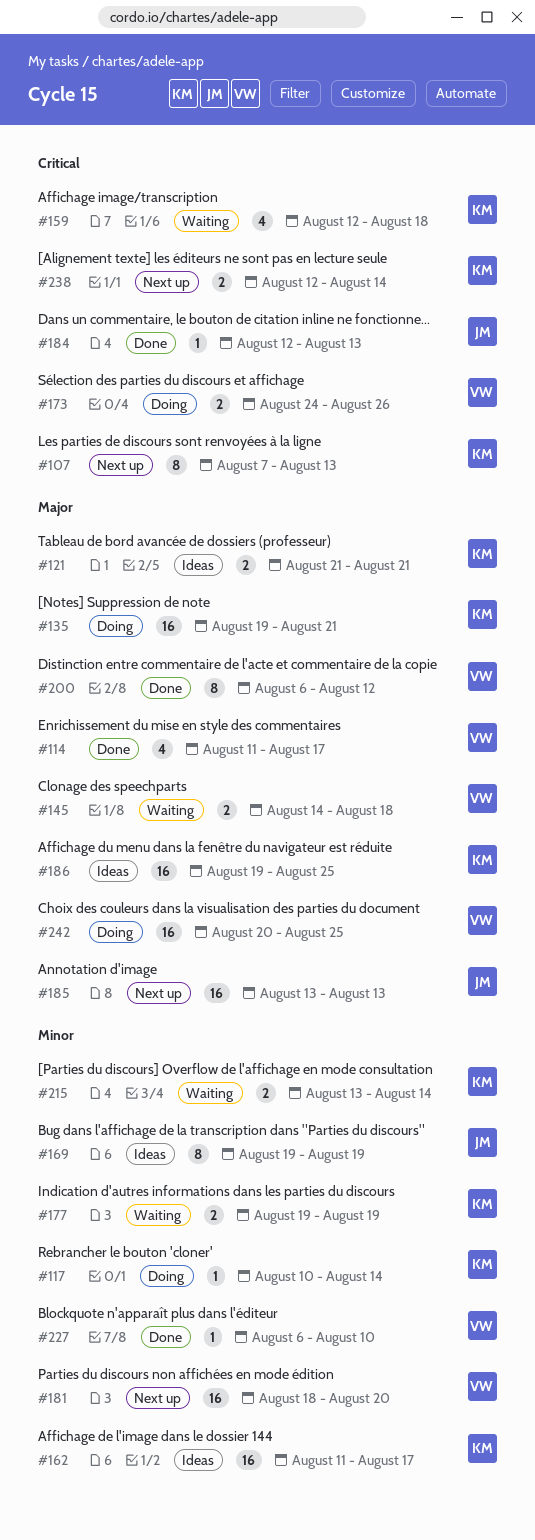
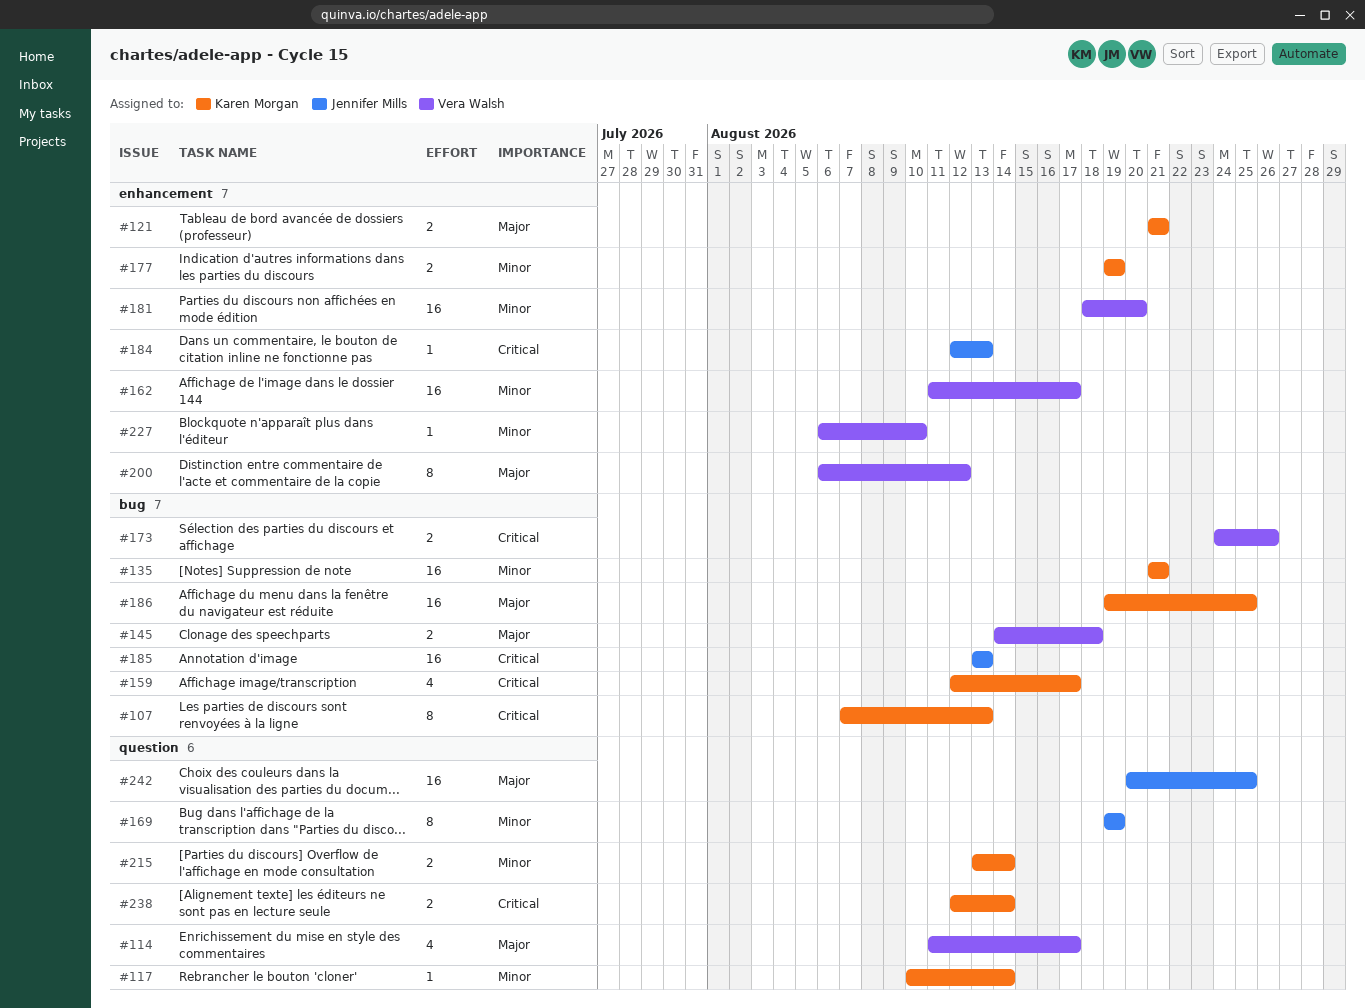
#135, priority: Major -> Minor
#135, start: Aug 19 -> Aug 21
#159, due: Aug 18 -> Aug 17
#162, owner: Karen Morgan -> Vera Walsh
#185, priority: Major -> Critical
#242, owner: Vera Walsh -> Jennifer Mills

